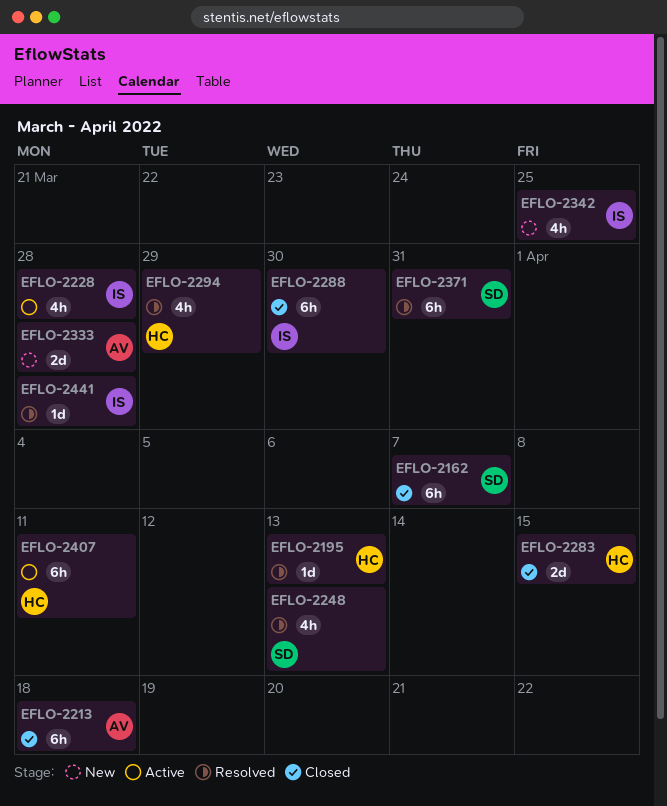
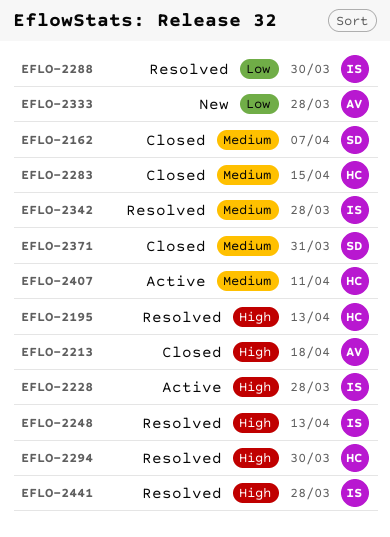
EFLO-2248, owner: SD -> IS
EFLO-2288, status: Closed -> Resolved
EFLO-2294, due: Mar 29 -> Mar 30
EFLO-2342, status: New -> Resolved
EFLO-2342, due: Mar 25 -> Mar 28
EFLO-2371, status: Resolved -> Closed

